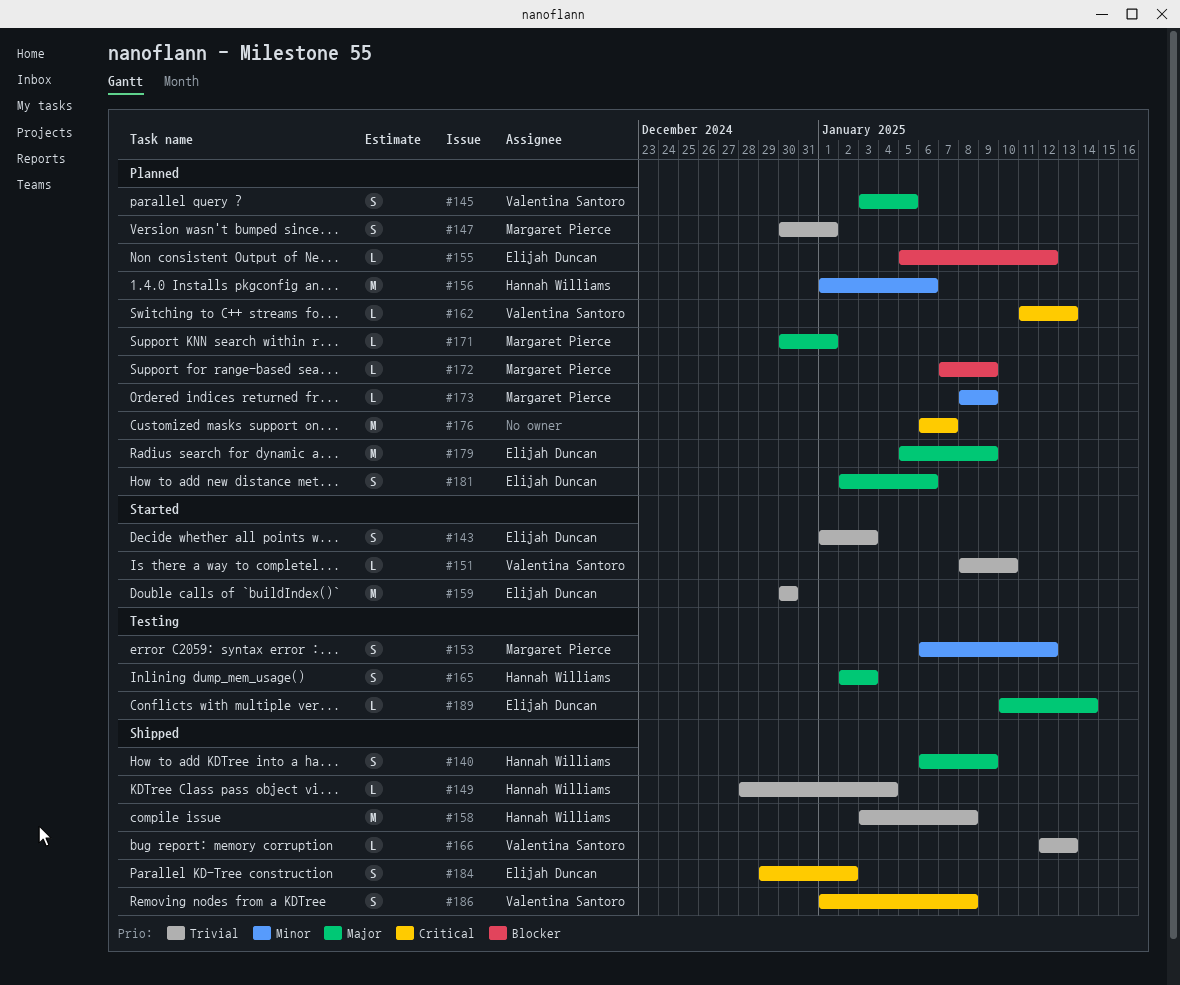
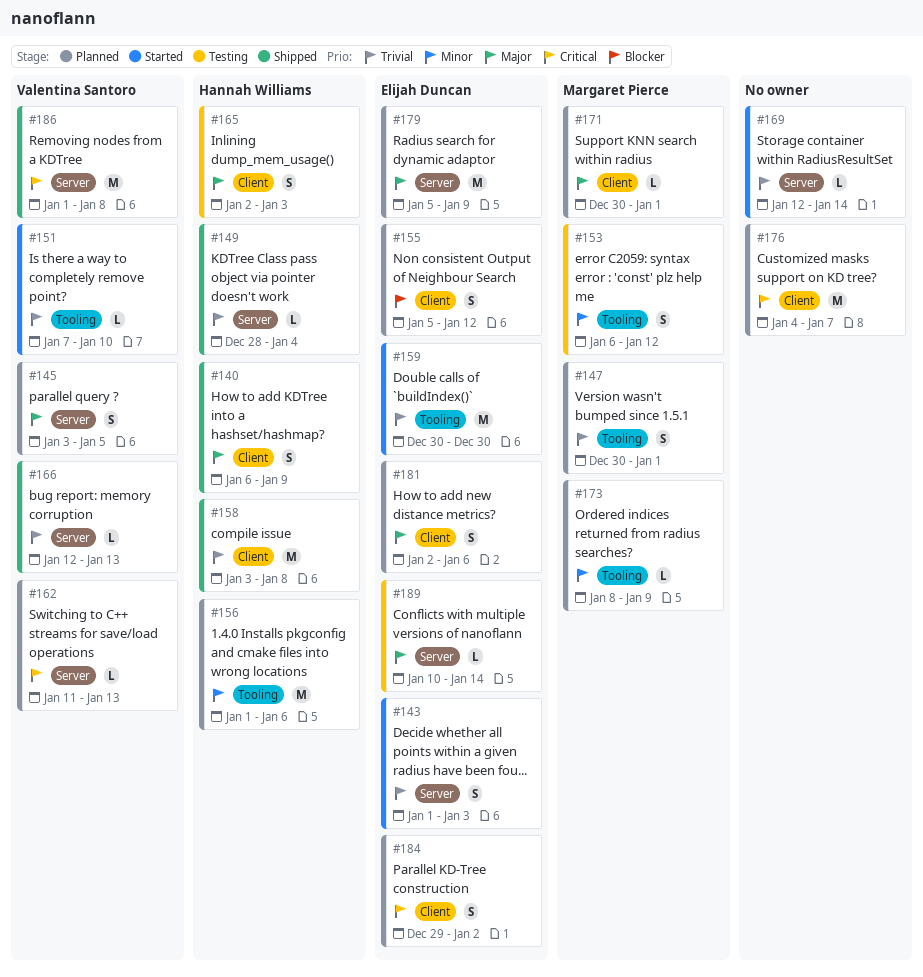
#151, start: Jan 8 -> Jan 7
#155, estimate: L -> S
#169: none -> present
#172: present -> none
#176, start: Jan 6 -> Jan 4
#184, status: Shipped -> Planned
#186, estimate: S -> M

